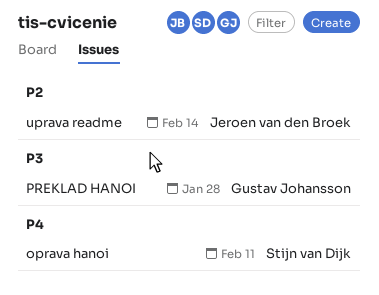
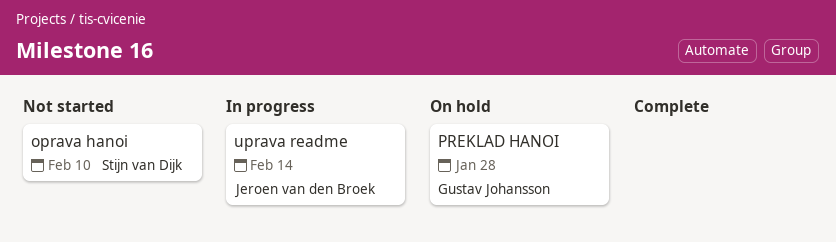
oprava hanoi, due: Feb 11 -> Feb 10

